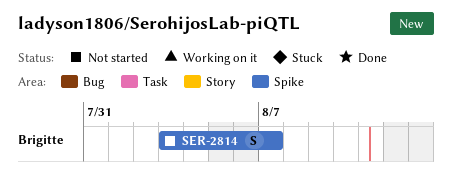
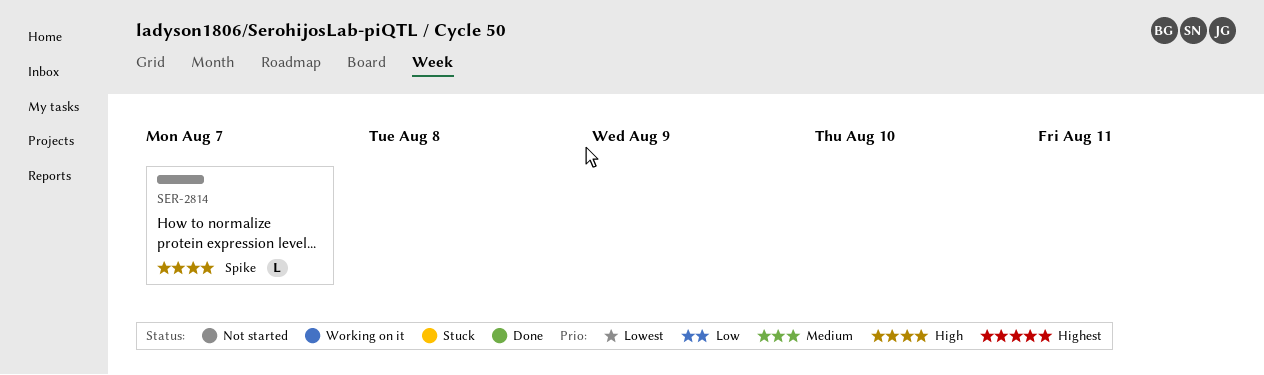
SER-2814, estimate: S -> L

